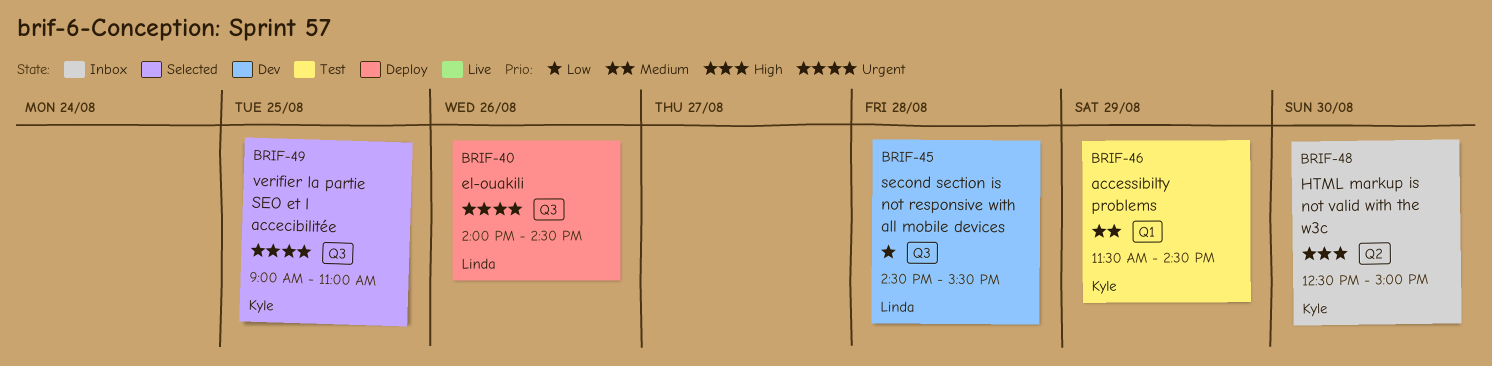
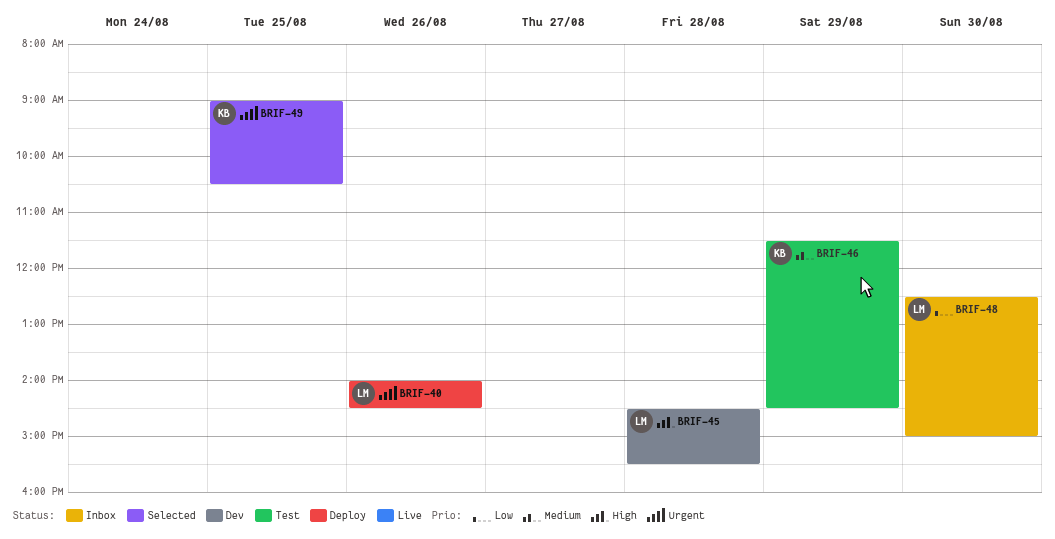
BRIF-45, priority: Low -> High
BRIF-48, owner: Kyle -> Linda
BRIF-48, priority: High -> Low
BRIF-49, ends: 11:00 -> 10:30

